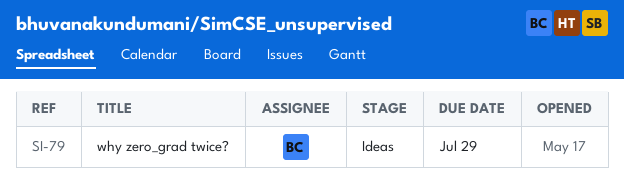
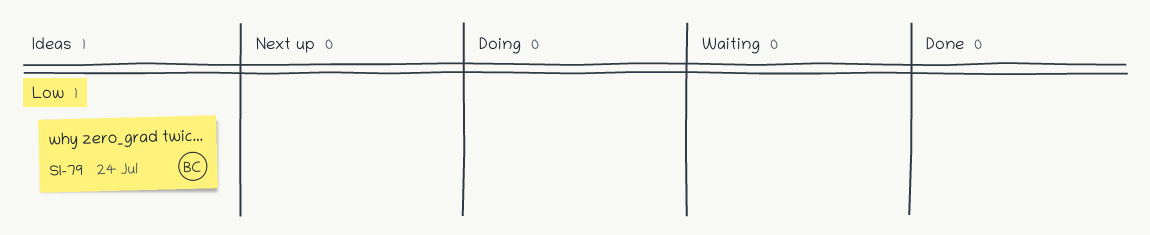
SI-79, due: Jul 29 -> Jul 24

